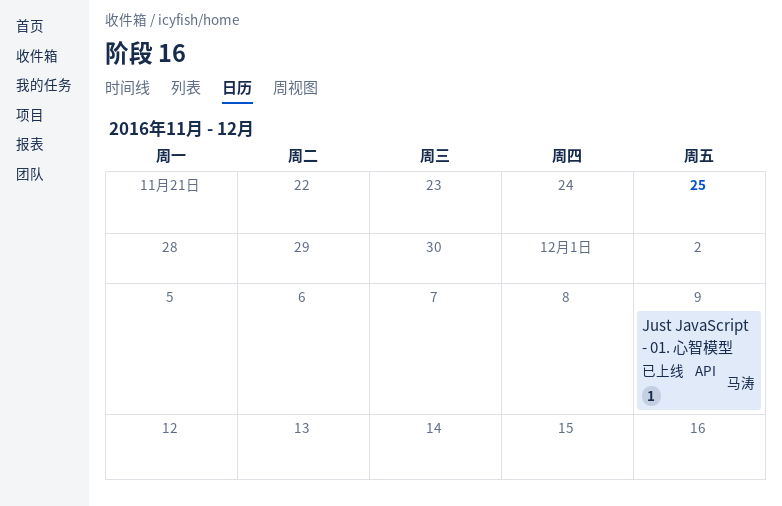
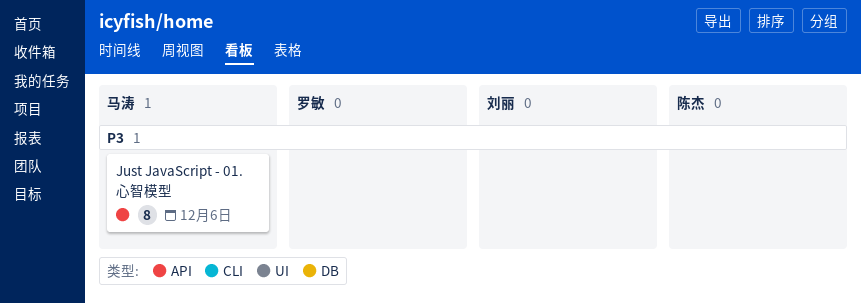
Just JavaScript - 01. 心智模型, estimate: 1 -> 8
Just JavaScript - 01. 心智模型, due: Dec 9 -> Dec 6

